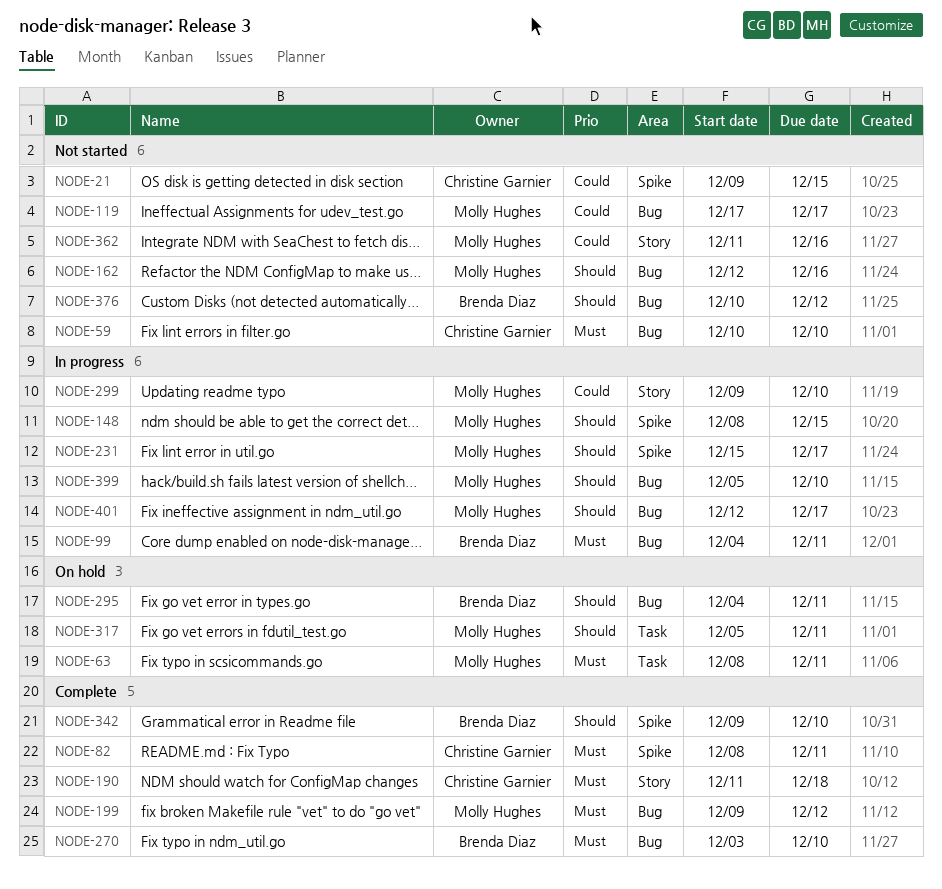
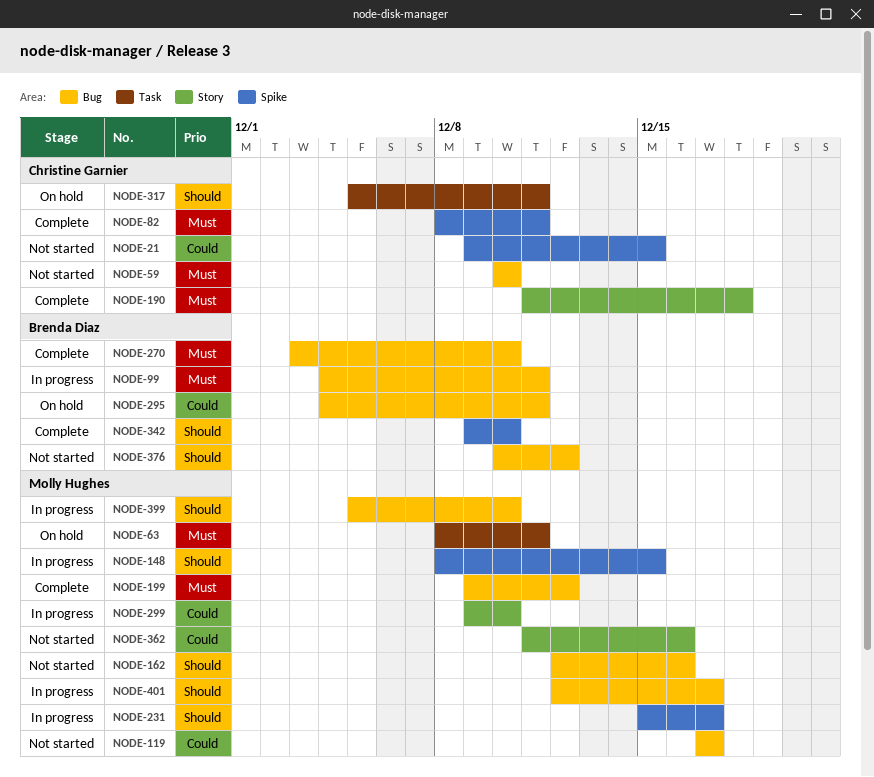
NODE-295, priority: Should -> Could
NODE-317, owner: Molly Hughes -> Christine Garnier

